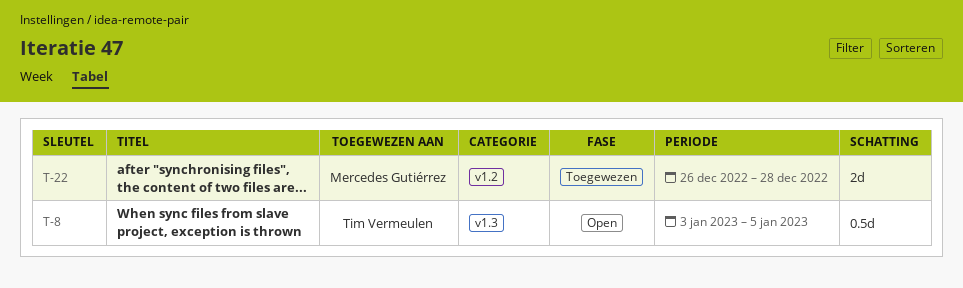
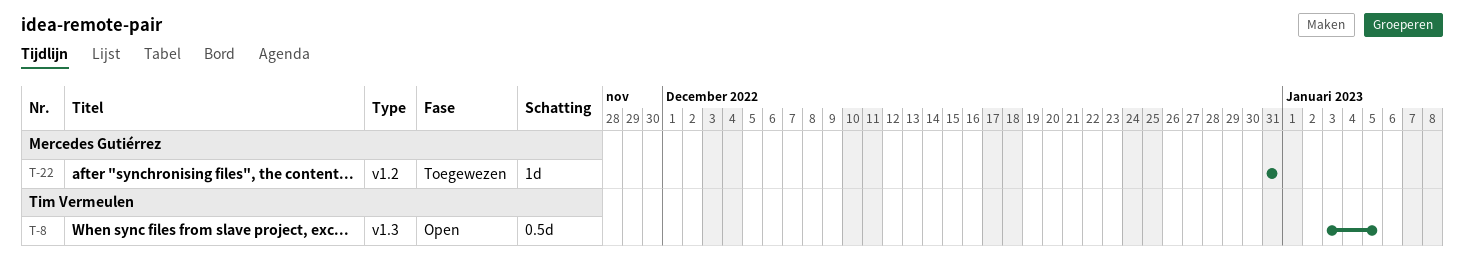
T-22, estimate: 2d -> 1d
T-22, start: Dec 26 -> Dec 31
T-22, due: Dec 28 -> Dec 31

